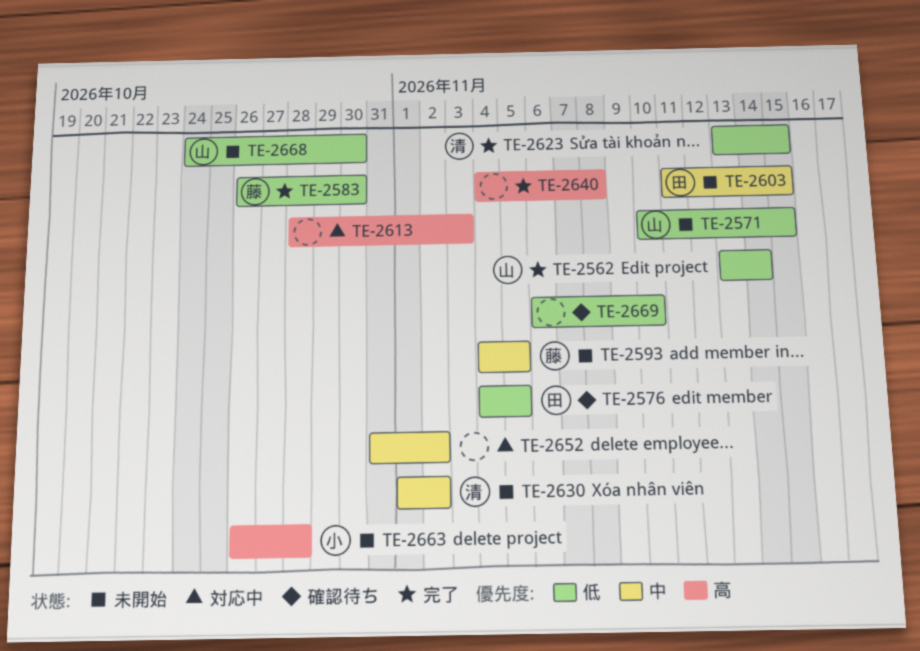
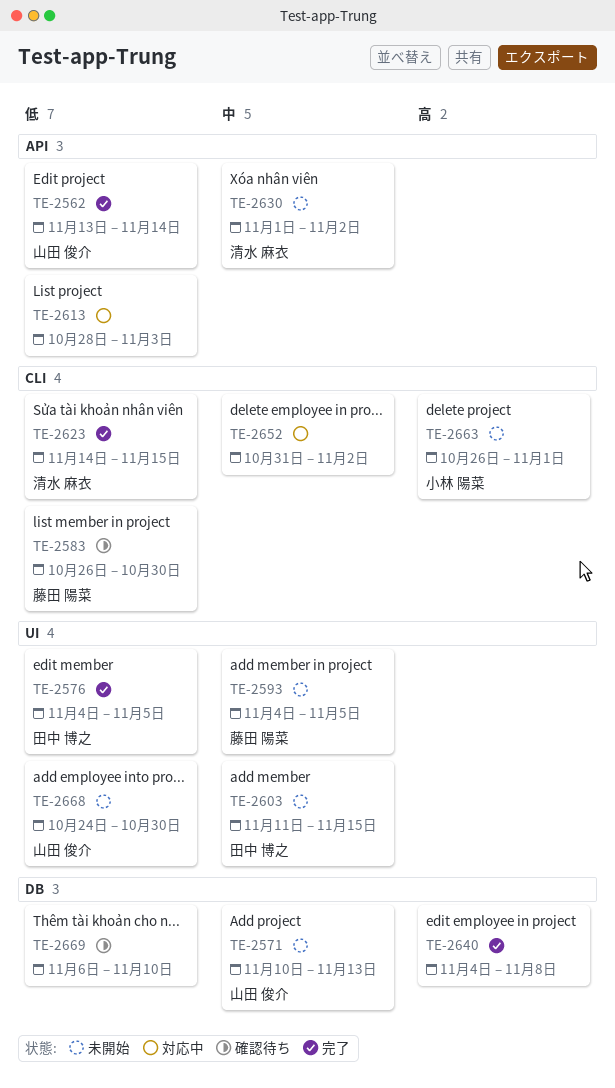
TE-2571, priority: 低 -> 中
TE-2571, due: Nov 15 -> Nov 13
TE-2576, status: 確認待ち -> 完了
TE-2583, status: 完了 -> 確認待ち
TE-2613, priority: 高 -> 低
TE-2623, start: Nov 13 -> Nov 14
TE-2663, due: Oct 28 -> Nov 1

